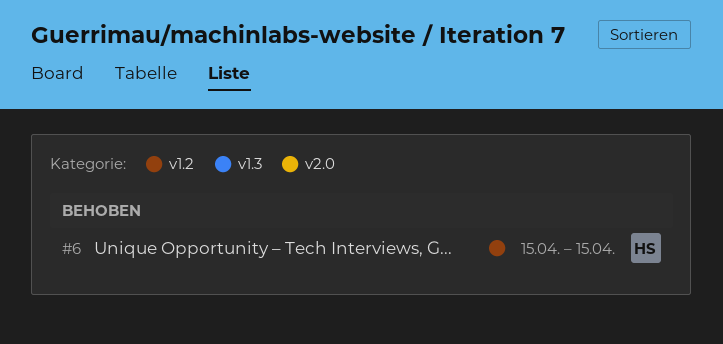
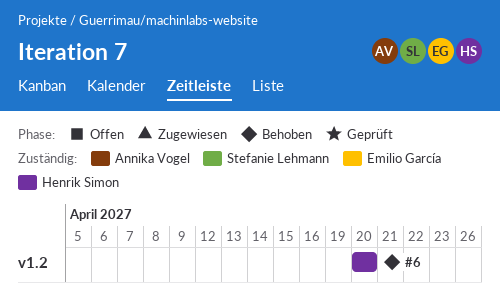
#6, start: Apr 15 -> Apr 20
#6, due: Apr 15 -> Apr 20

